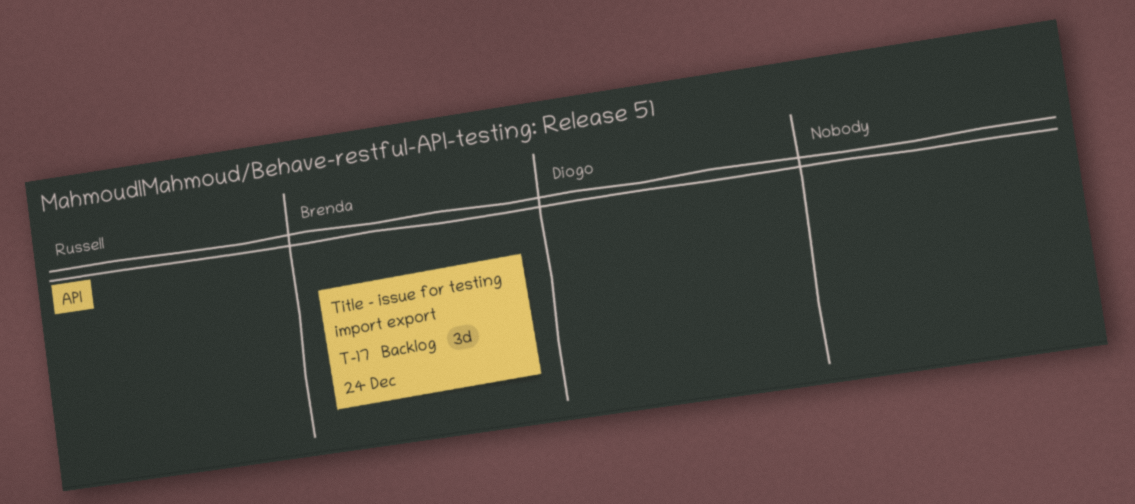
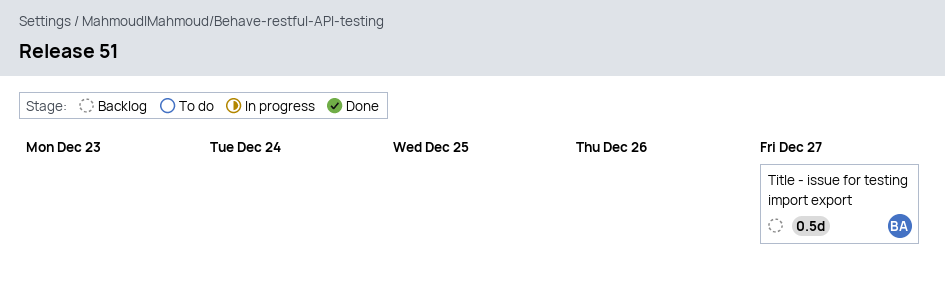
Title - issue for testing import export, estimate: 3d -> 0.5d
Title - issue for testing import export, due: Dec 24 -> Dec 27

